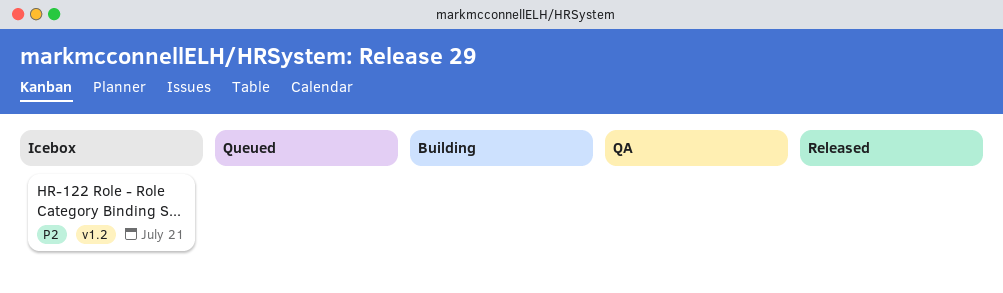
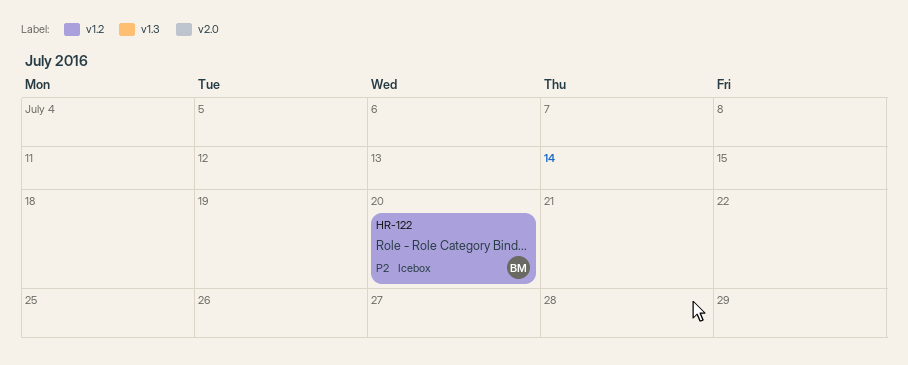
HR-122, due: Jul 21 -> Jul 20

